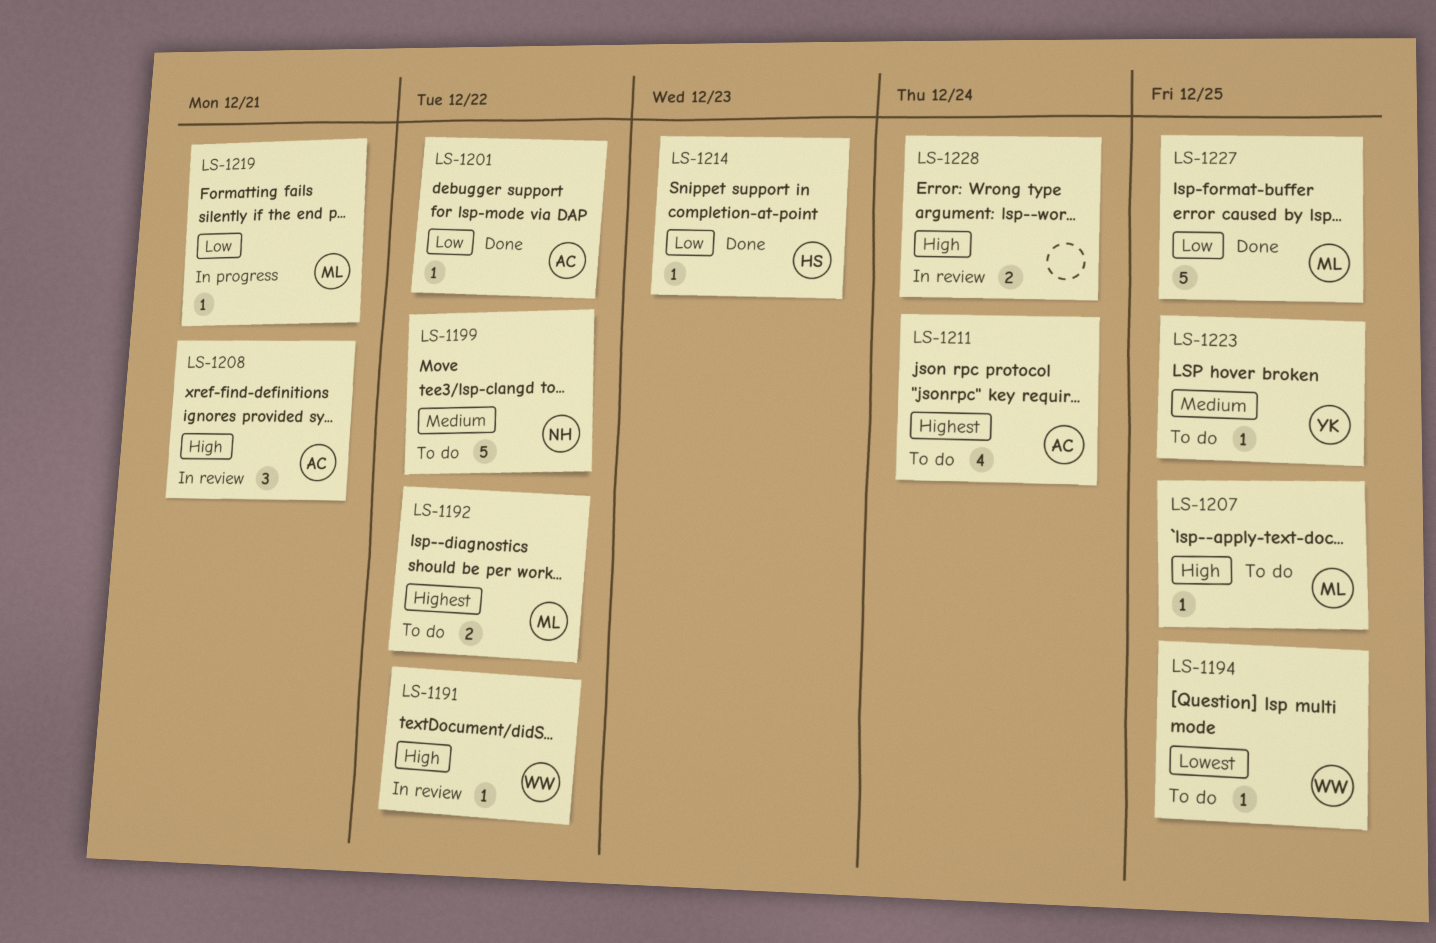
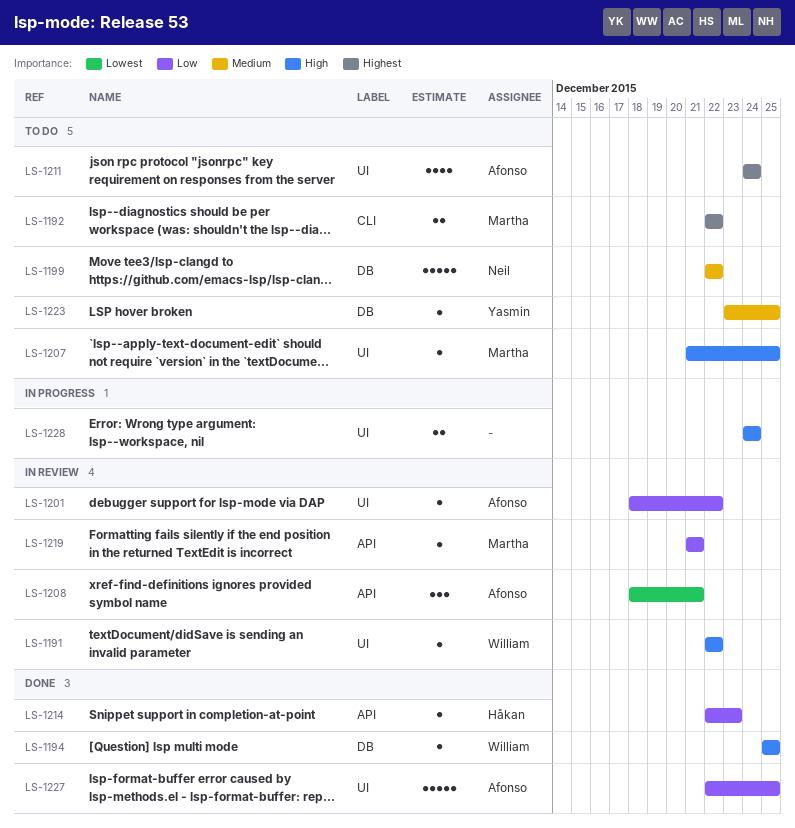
LS-1194, status: To do -> Done
LS-1194, priority: Lowest -> High
LS-1201, status: Done -> In review
LS-1208, priority: High -> Lowest
LS-1219, status: In progress -> In review
LS-1227, owner: Martha -> Afonso
LS-1228, status: In review -> In progress

